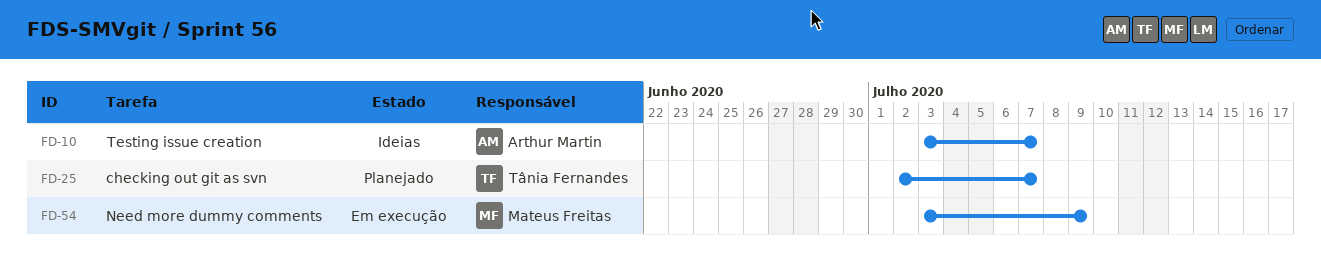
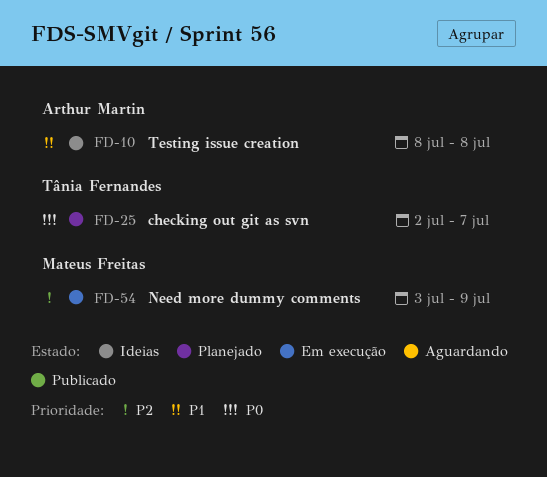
FD-10, start: Jul 3 -> Jul 8
FD-10, due: Jul 7 -> Jul 8

